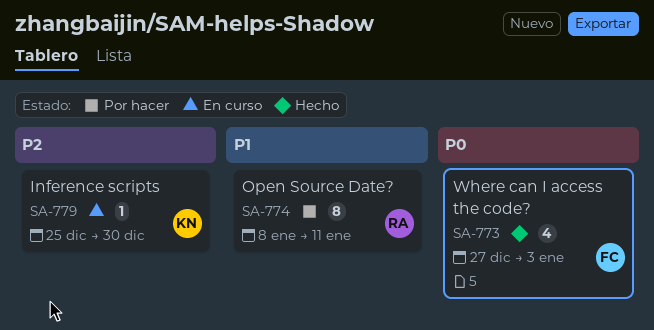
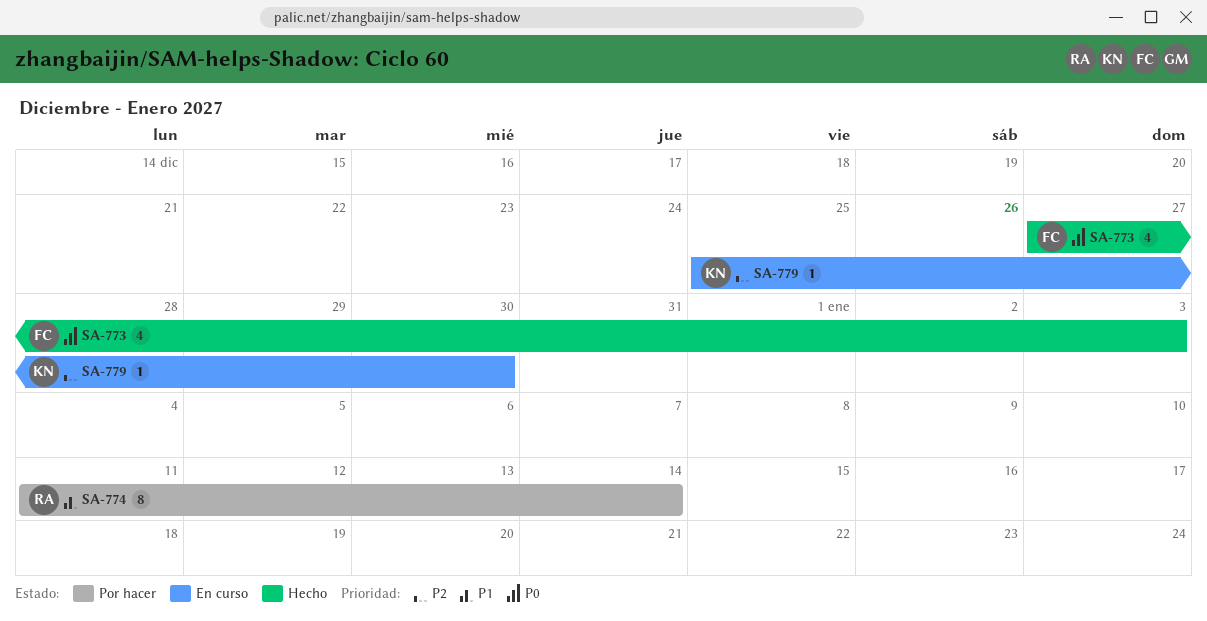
SA-774, start: Jan 8 -> Jan 11
SA-774, due: Jan 11 -> Jan 14

